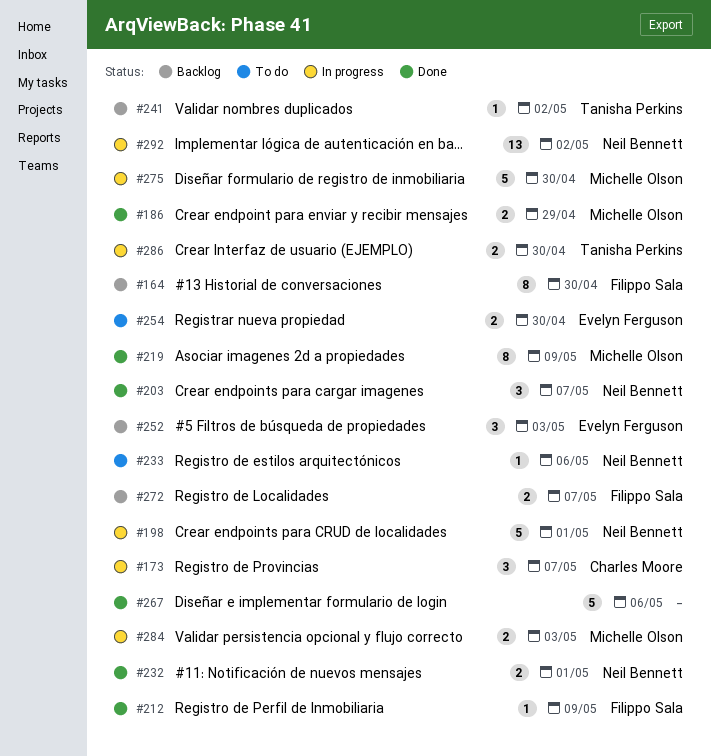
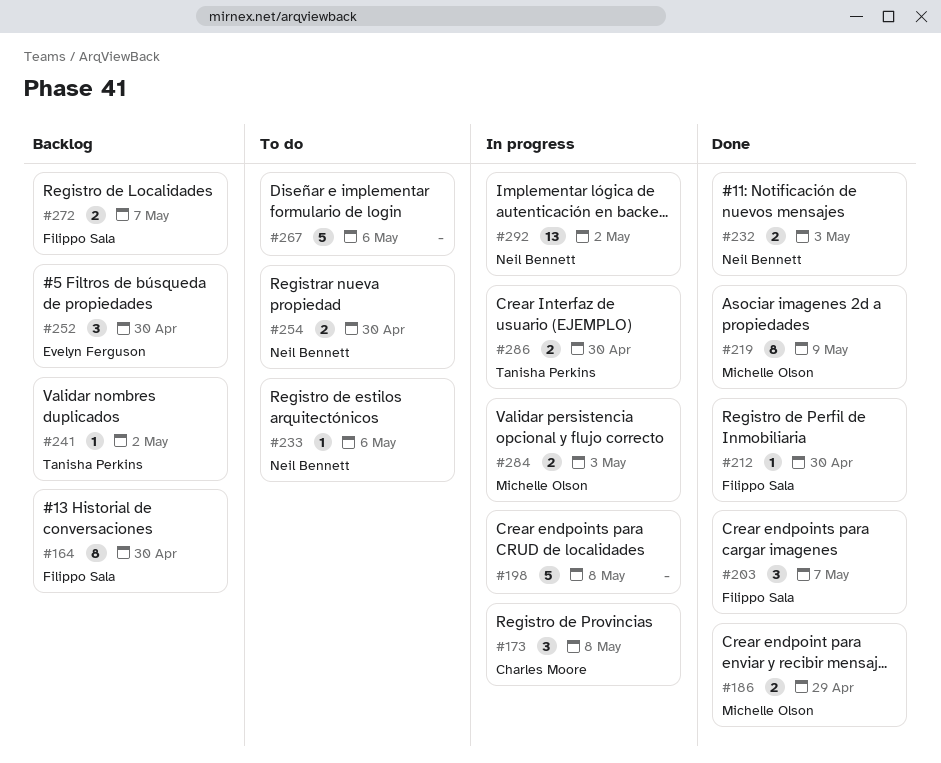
#173, due: May 7 -> May 8
#198, owner: Neil Bennett -> none
#198, due: May 1 -> May 8
#203, owner: Neil Bennett -> Filippo Sala
#212, due: May 9 -> Apr 30
#232, due: May 1 -> May 3
#252, due: May 3 -> Apr 30
#254, owner: Evelyn Ferguson -> Neil Bennett
#267, status: Done -> To do
#275: present -> none

